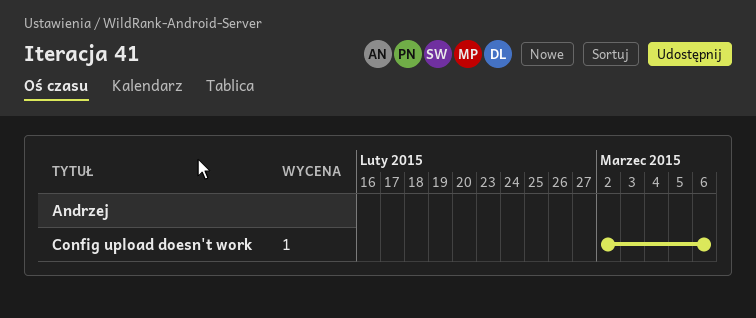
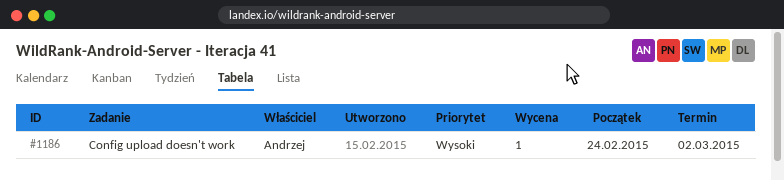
Config upload doesn't work, start: Mar 2 -> Feb 24
Config upload doesn't work, due: Mar 6 -> Mar 2

